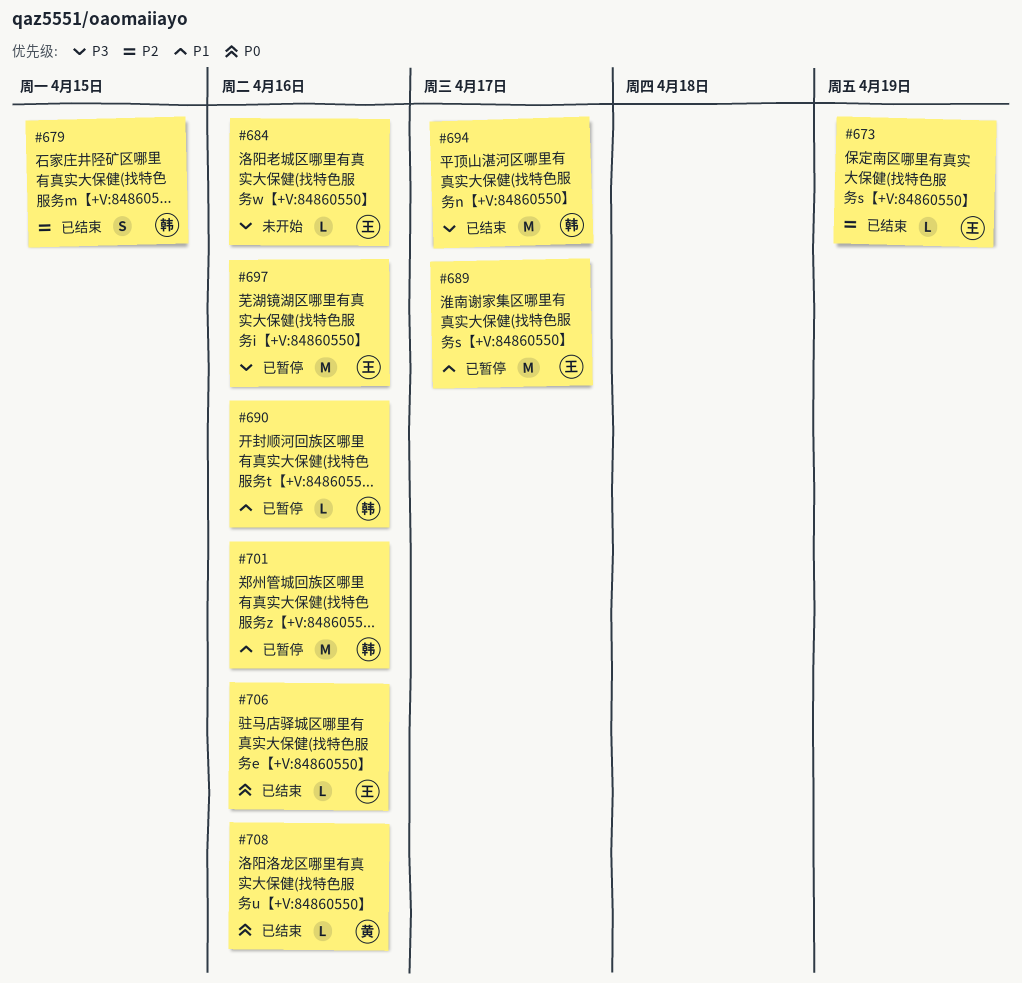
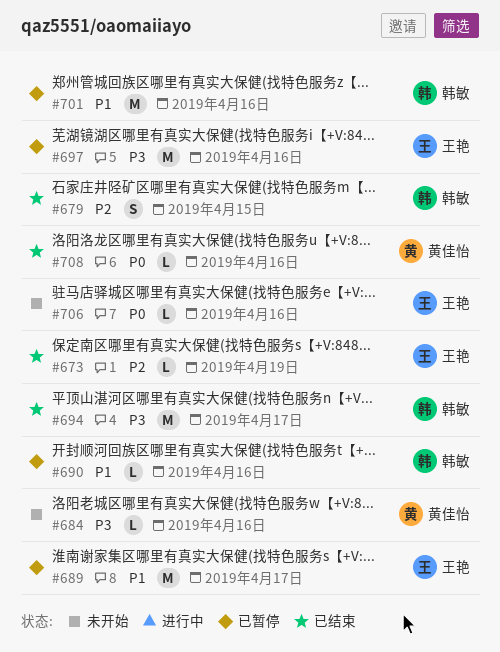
#684, owner: 王艳 -> 黄佳怡
#706, status: 已结束 -> 未开始

